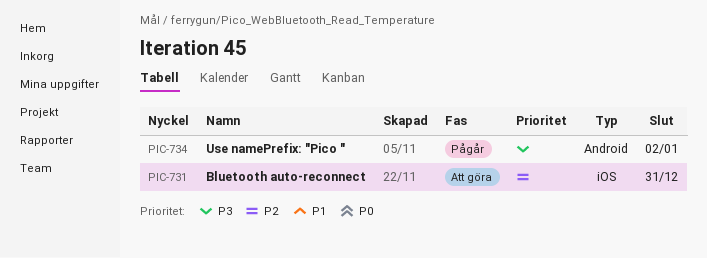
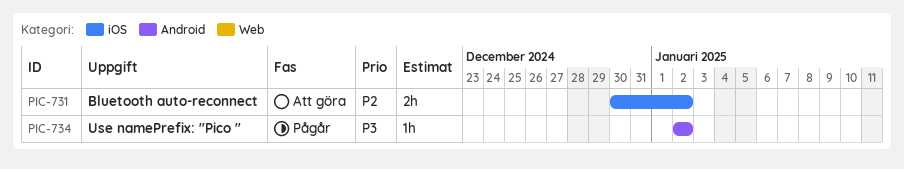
PIC-731, due: Dec 31 -> Jan 2

